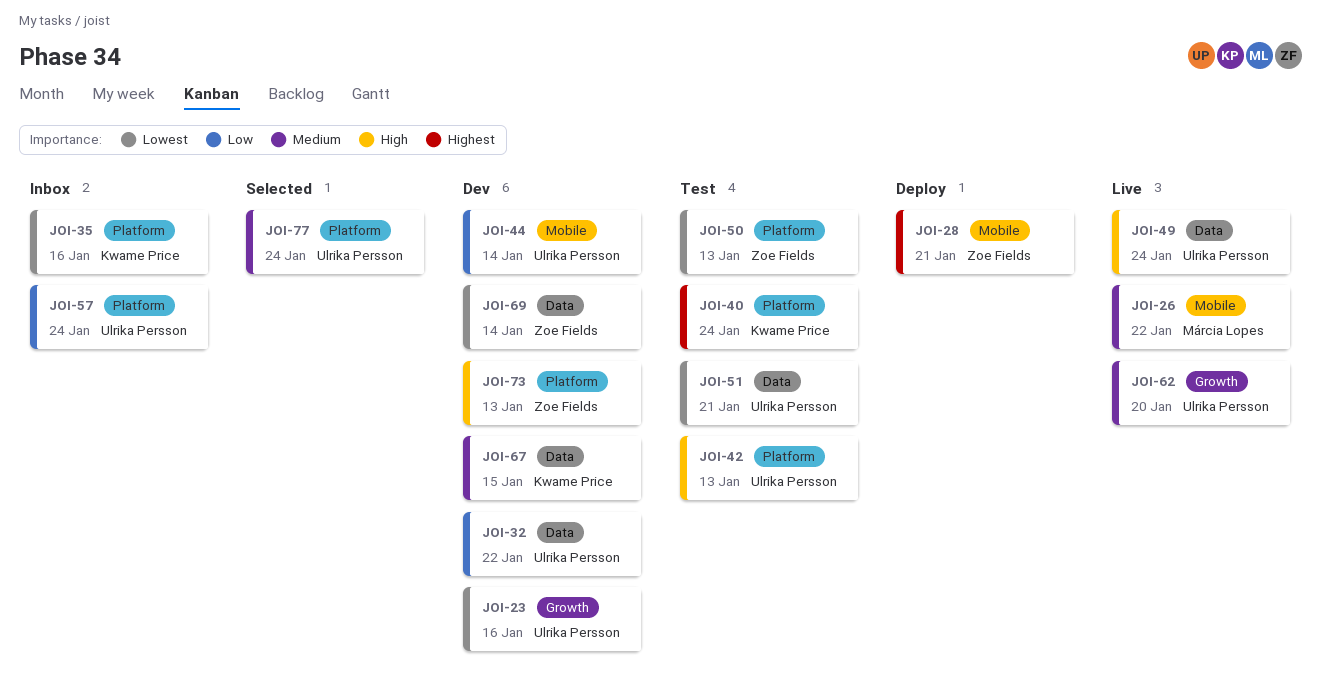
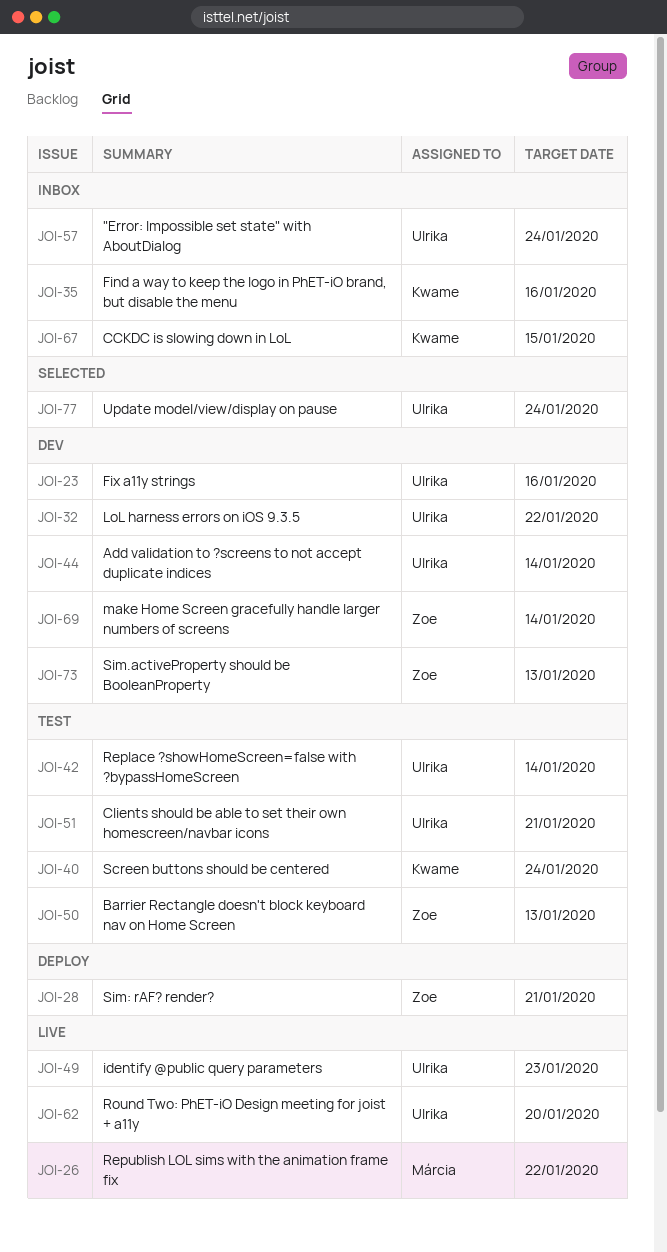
JOI-42, due: Jan 13 -> Jan 14
JOI-49, due: Jan 24 -> Jan 23
JOI-67, status: Dev -> Inbox

